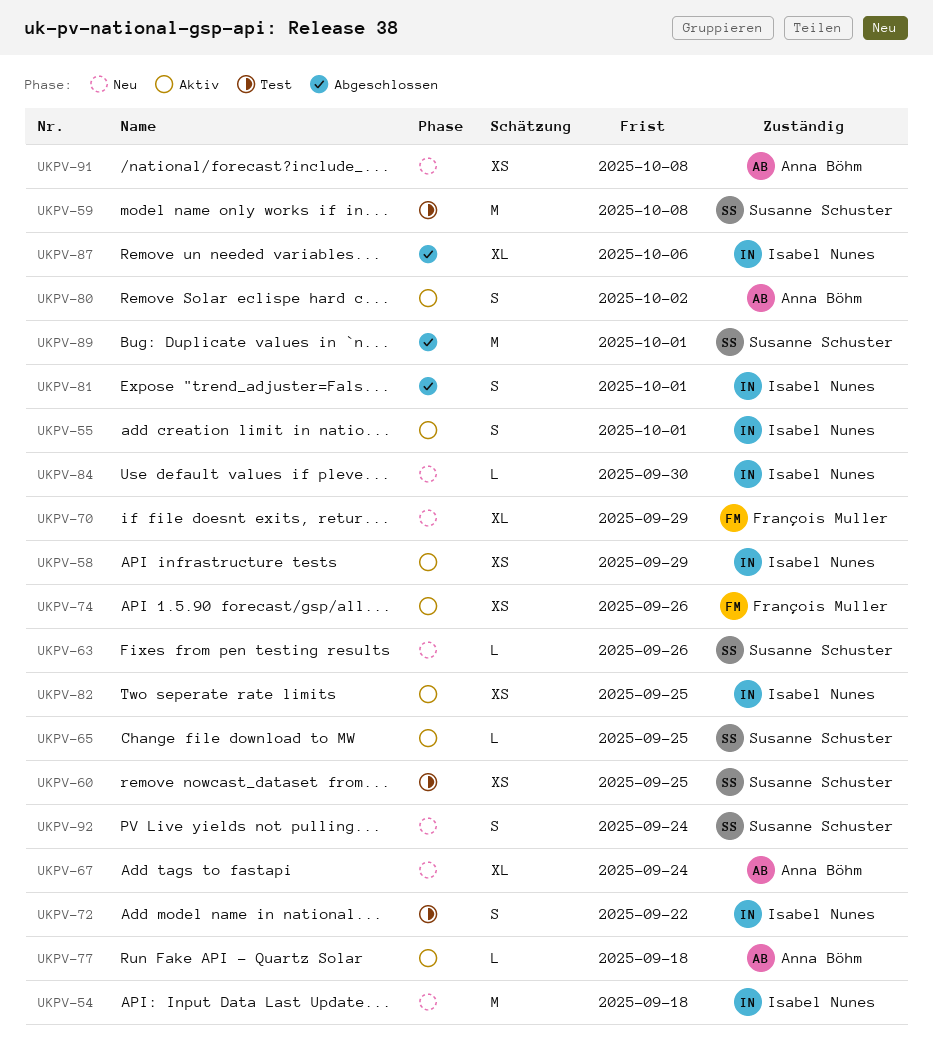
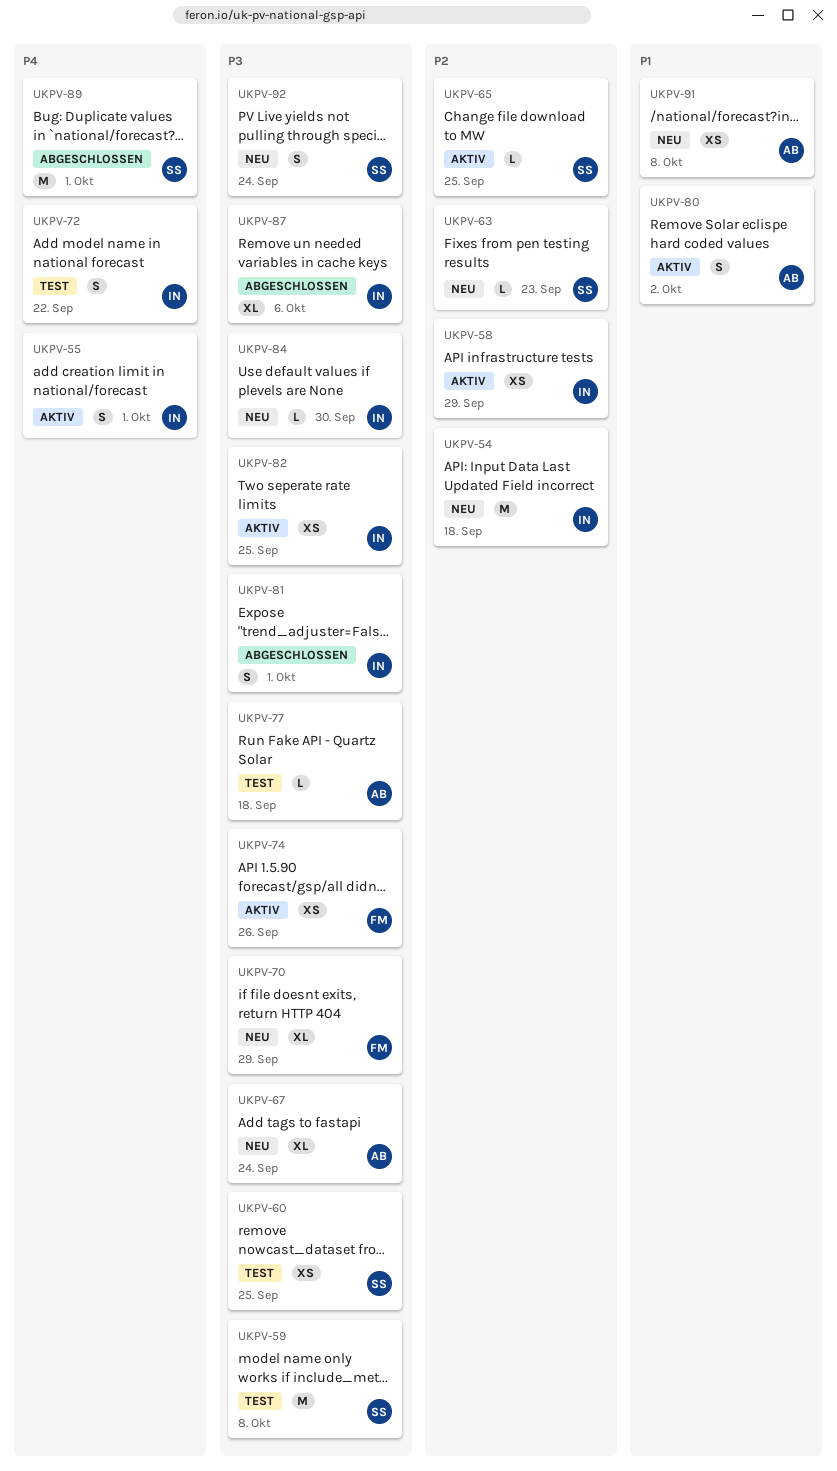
UKPV-63, due: Sep 26 -> Sep 23
UKPV-77, status: Aktiv -> Test

